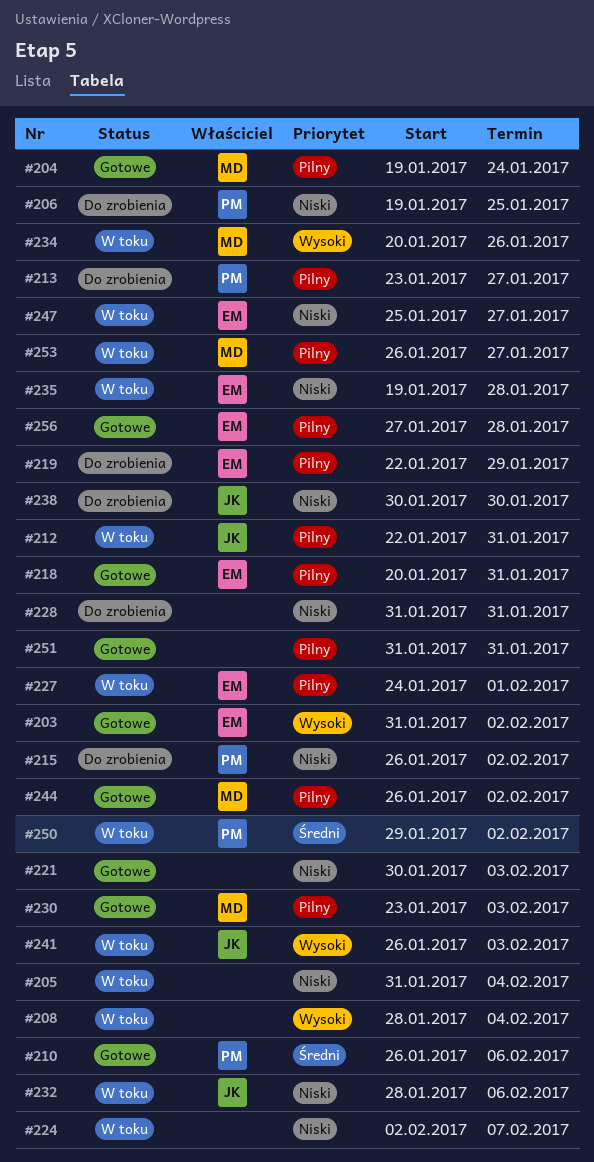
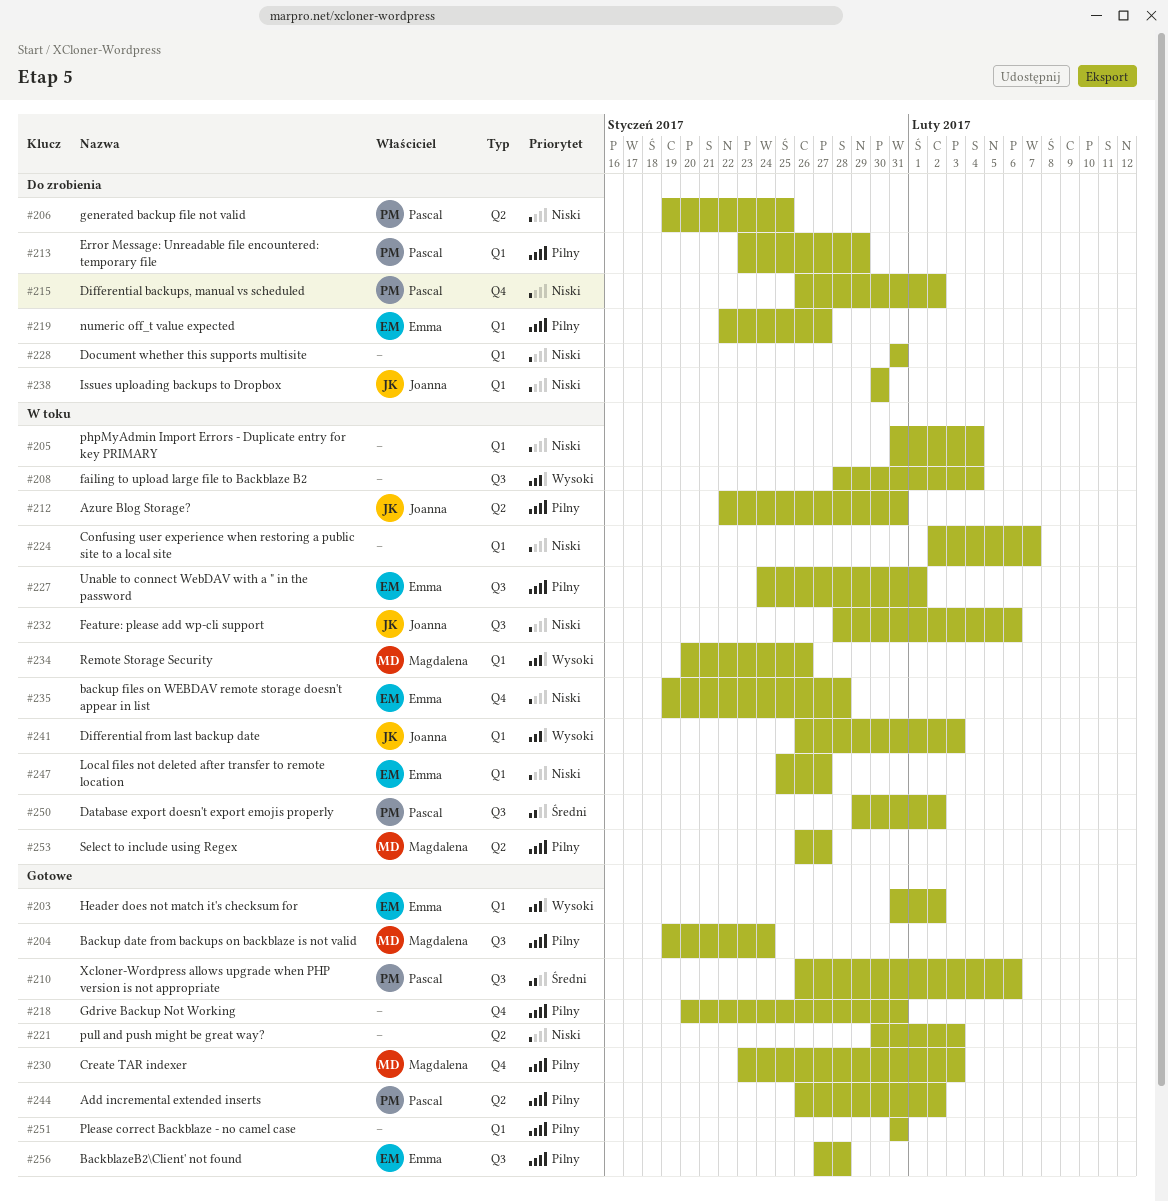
#213, due: Jan 27 -> Jan 29
#218, owner: Emma -> none
#219, due: Jan 29 -> Jan 27
#244, owner: Magdalena -> Pascal

